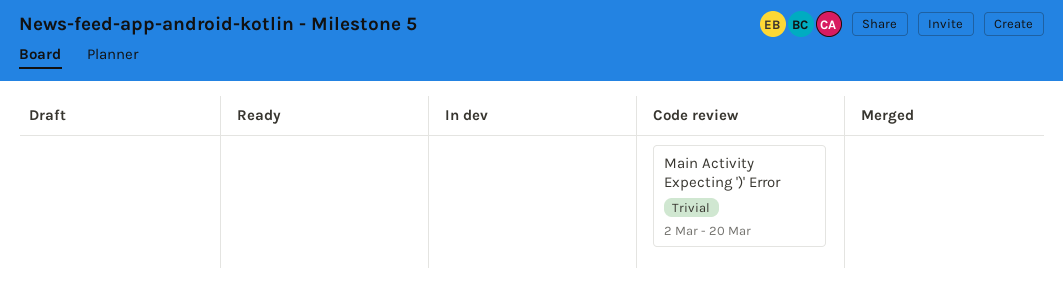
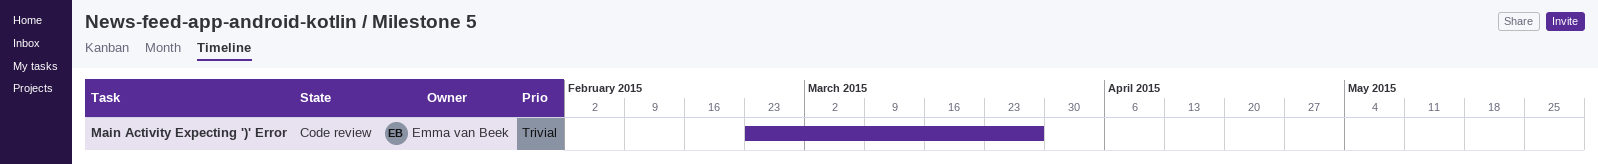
Main Activity Expecting ')' Error, start: Mar 2 -> Feb 23
Main Activity Expecting ')' Error, due: Mar 20 -> Mar 27

